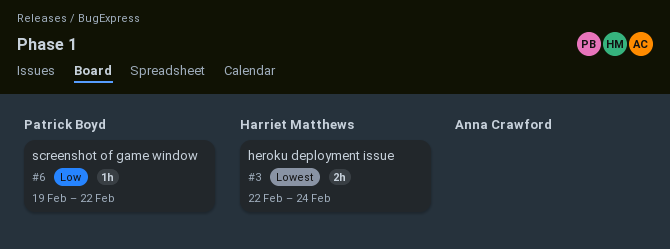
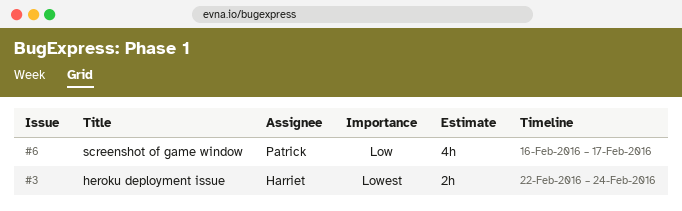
#6, estimate: 1h -> 4h
#6, start: Feb 19 -> Feb 16
#6, due: Feb 22 -> Feb 17

